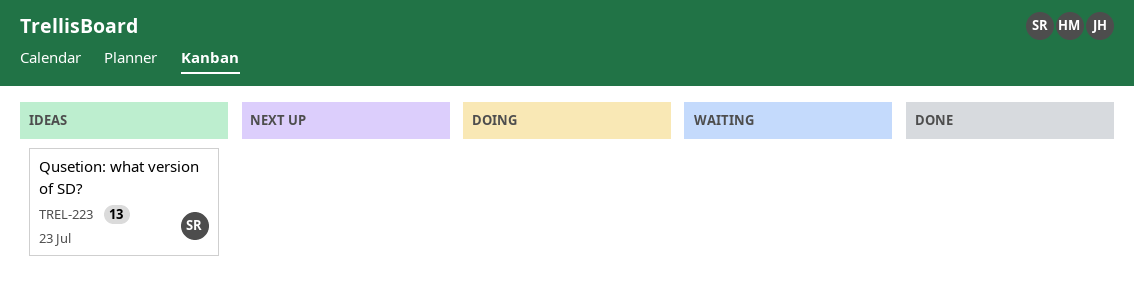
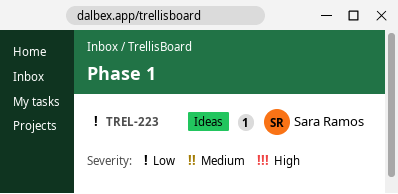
TREL-223, estimate: 13 -> 1

